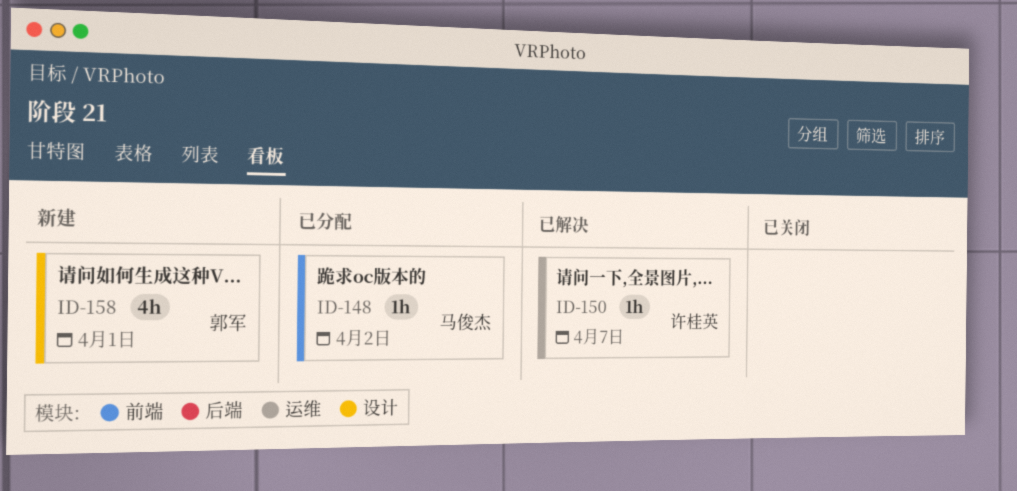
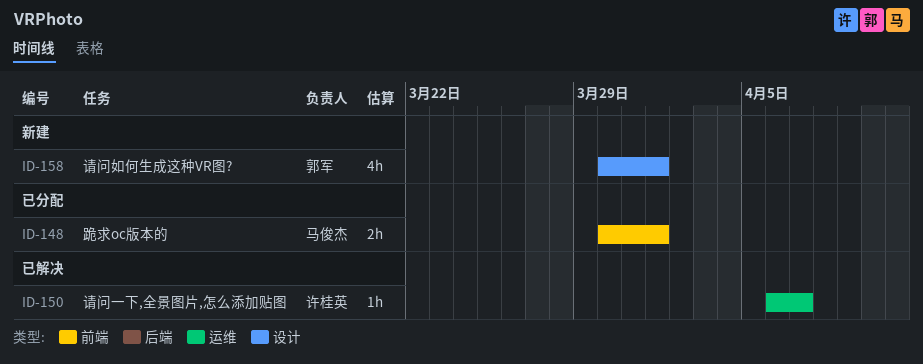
ID-148, estimate: 1h -> 2h
ID-148, due: Apr 2 -> Apr 1

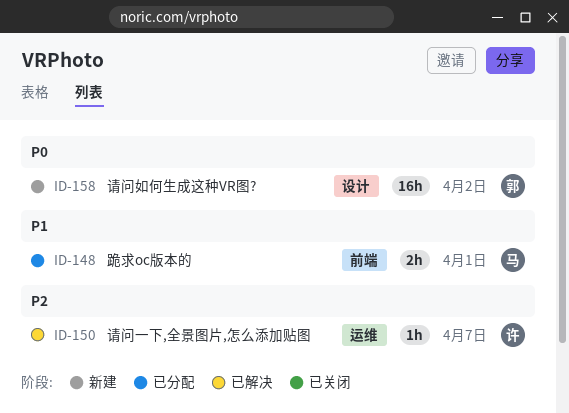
ID-158, estimate: 4h -> 16h
ID-158, due: Apr 1 -> Apr 2

